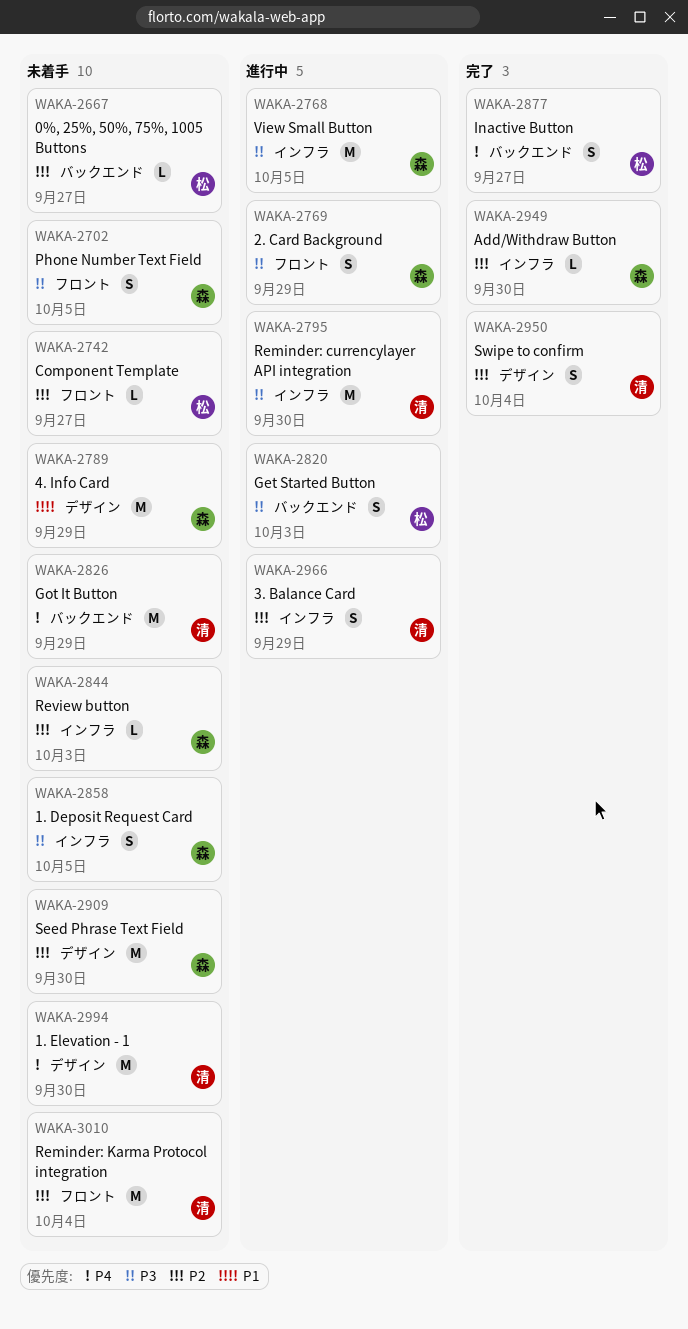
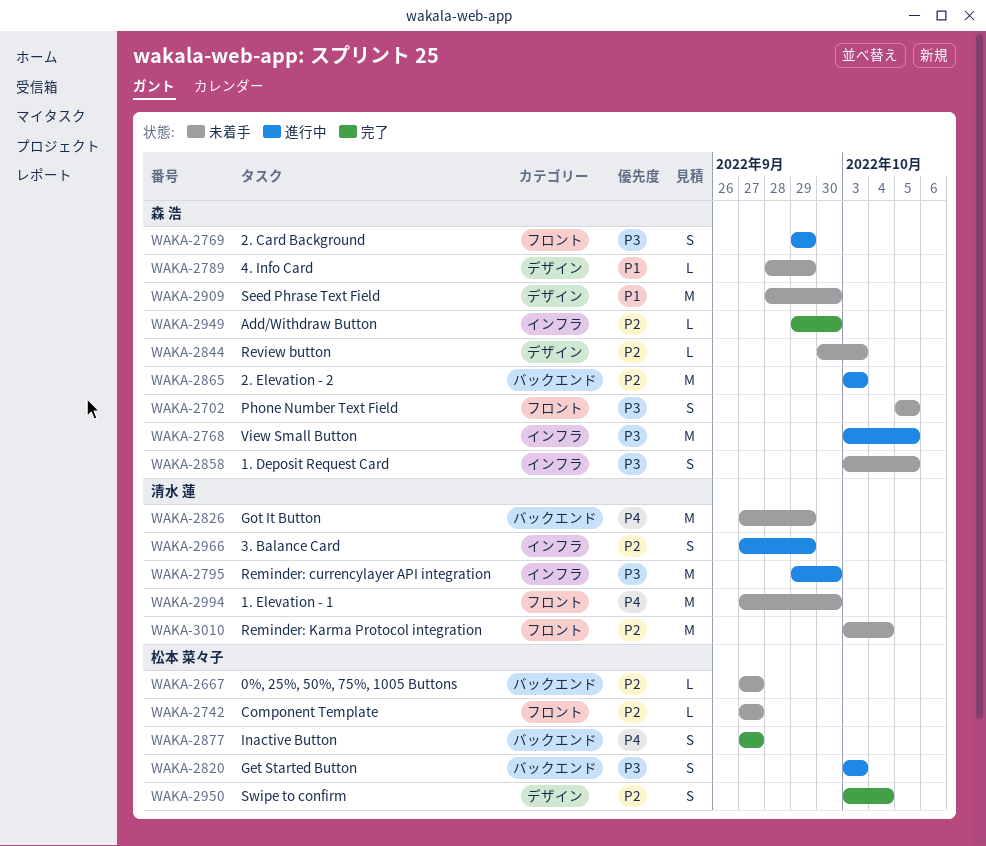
WAKA-2789, estimate: M -> L
WAKA-2844, label: インフラ -> デザイン
WAKA-2865: none -> present
WAKA-2909, priority: P2 -> P1
WAKA-2950, owner: 清水 蓮 -> 松本 菜々子
WAKA-2994, label: デザイン -> フロント

